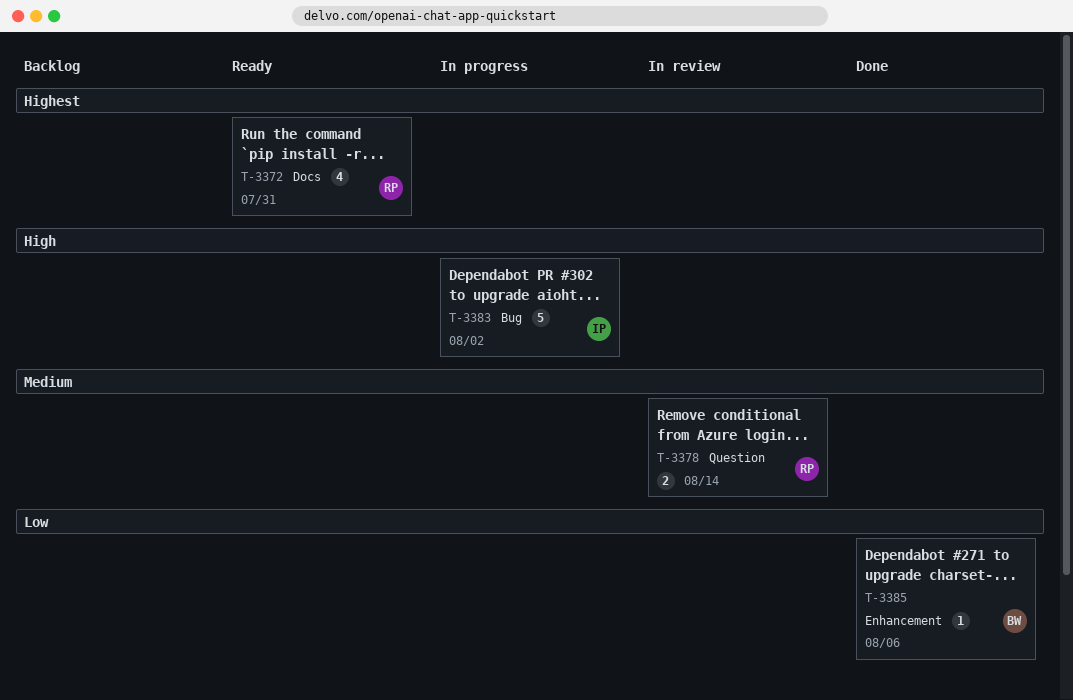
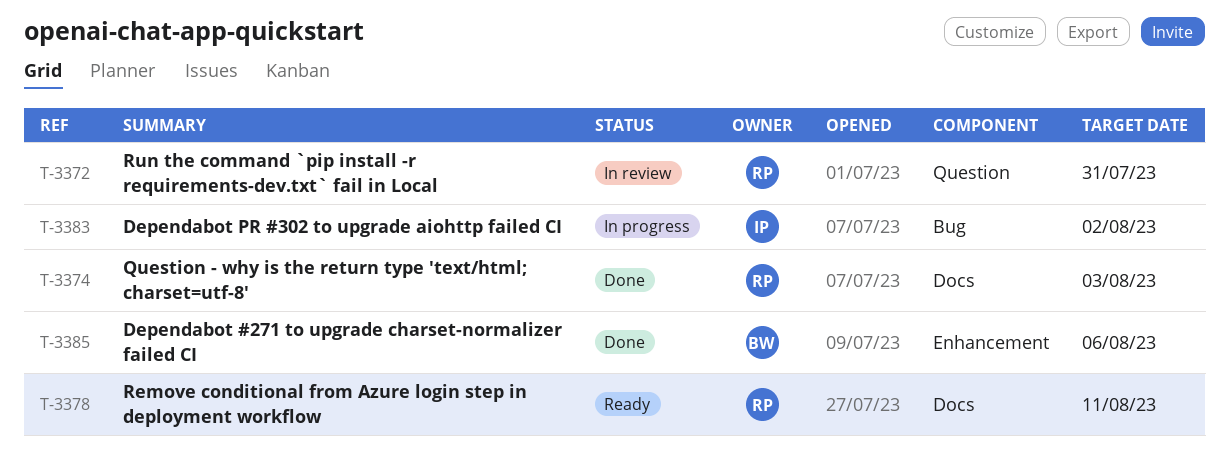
T-3372, status: Ready -> In review
T-3372, label: Docs -> Question
T-3374: none -> present
T-3378, status: In review -> Ready
T-3378, label: Question -> Docs
T-3378, due: Aug 14 -> Aug 11

